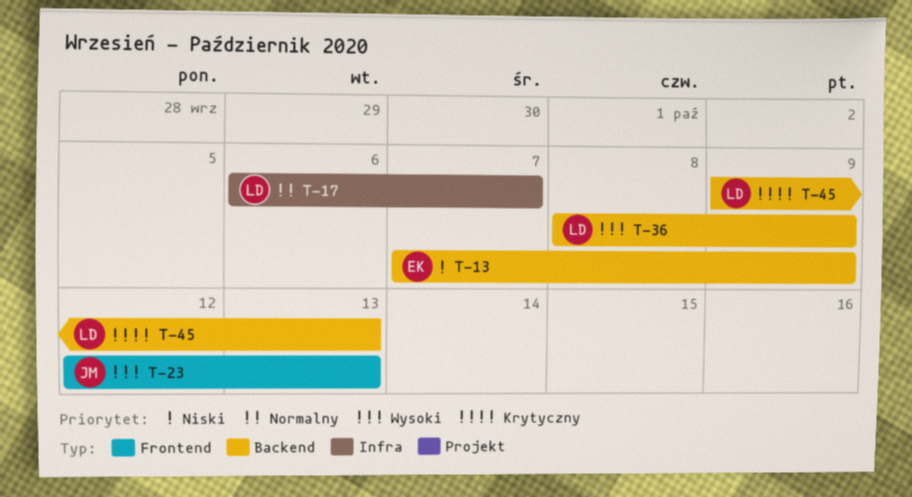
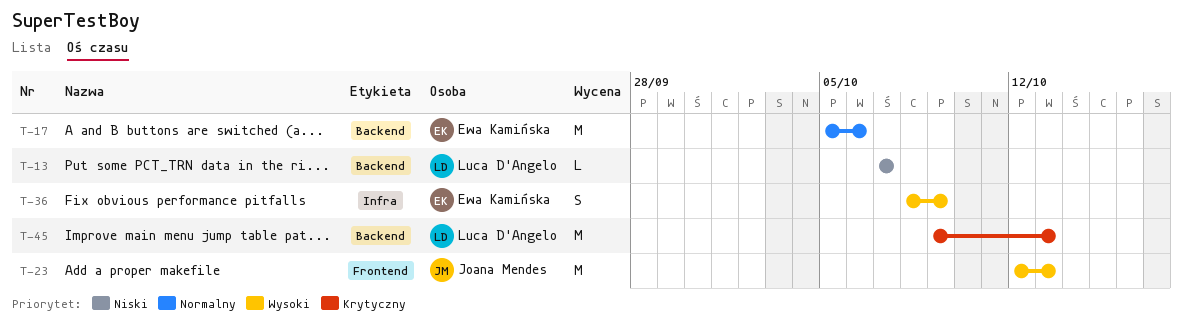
T-13, owner: Ewa Kamińska -> Luca D'Angelo
T-13, due: Oct 9 -> Oct 7
T-17, owner: Luca D'Angelo -> Ewa Kamińska
T-17, label: Infra -> Backend
T-17, start: Oct 6 -> Oct 5
T-17, due: Oct 7 -> Oct 6
T-36, owner: Luca D'Angelo -> Ewa Kamińska
T-36, label: Backend -> Infra

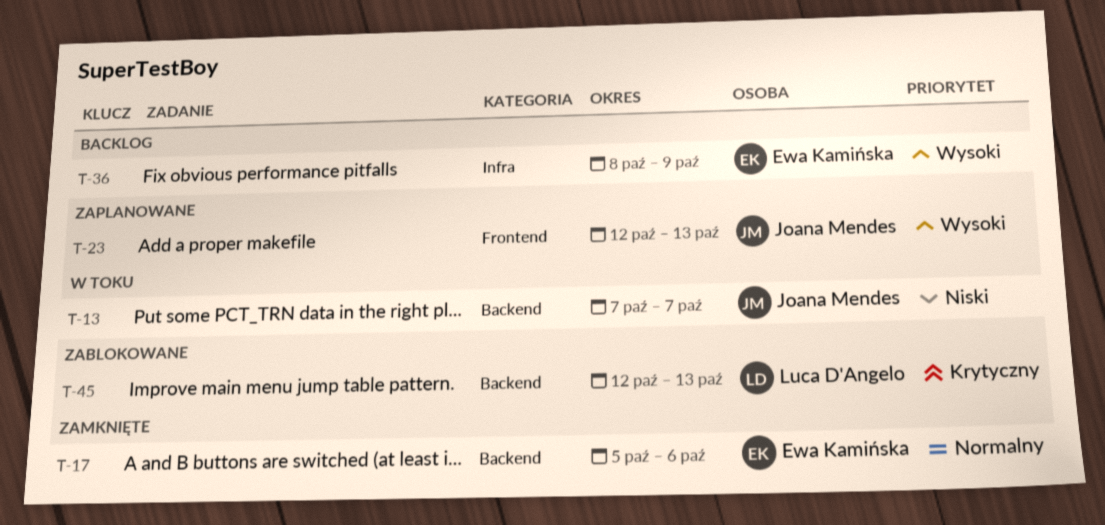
T-13, owner: Luca D'Angelo -> Joana Mendes
T-45, start: Oct 9 -> Oct 12

